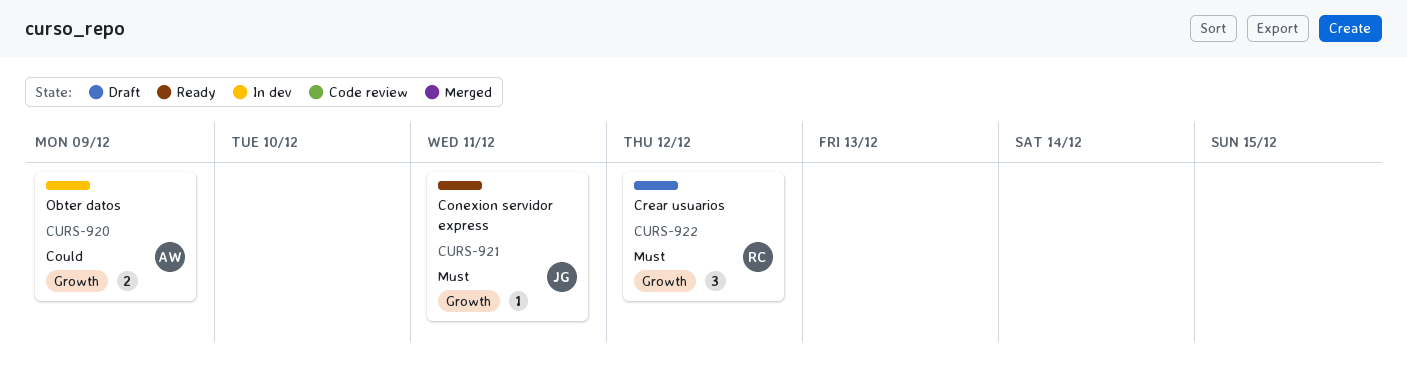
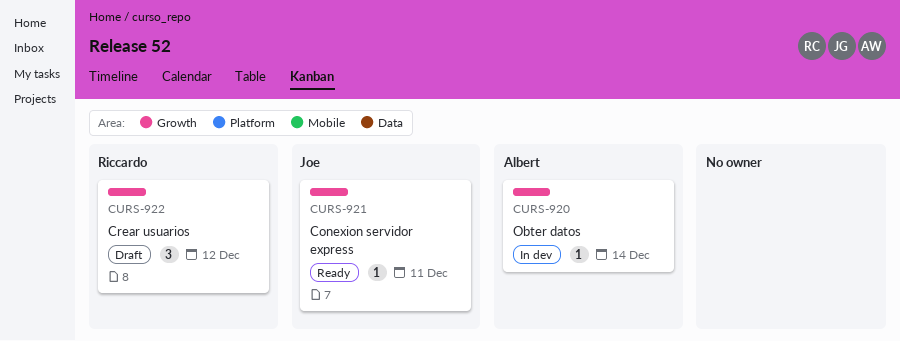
CURS-920, estimate: 2 -> 1
CURS-920, due: Dec 9 -> Dec 14

